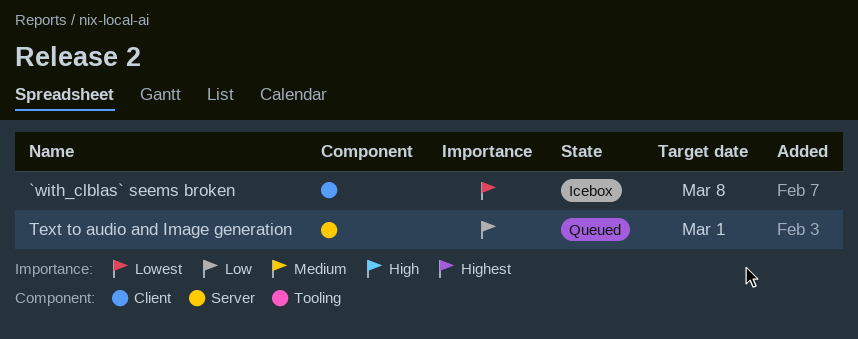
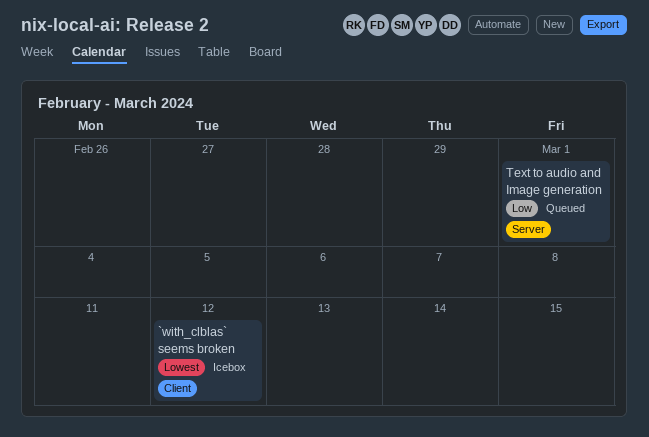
`with_clblas` seems broken, due: Mar 8 -> Mar 12

